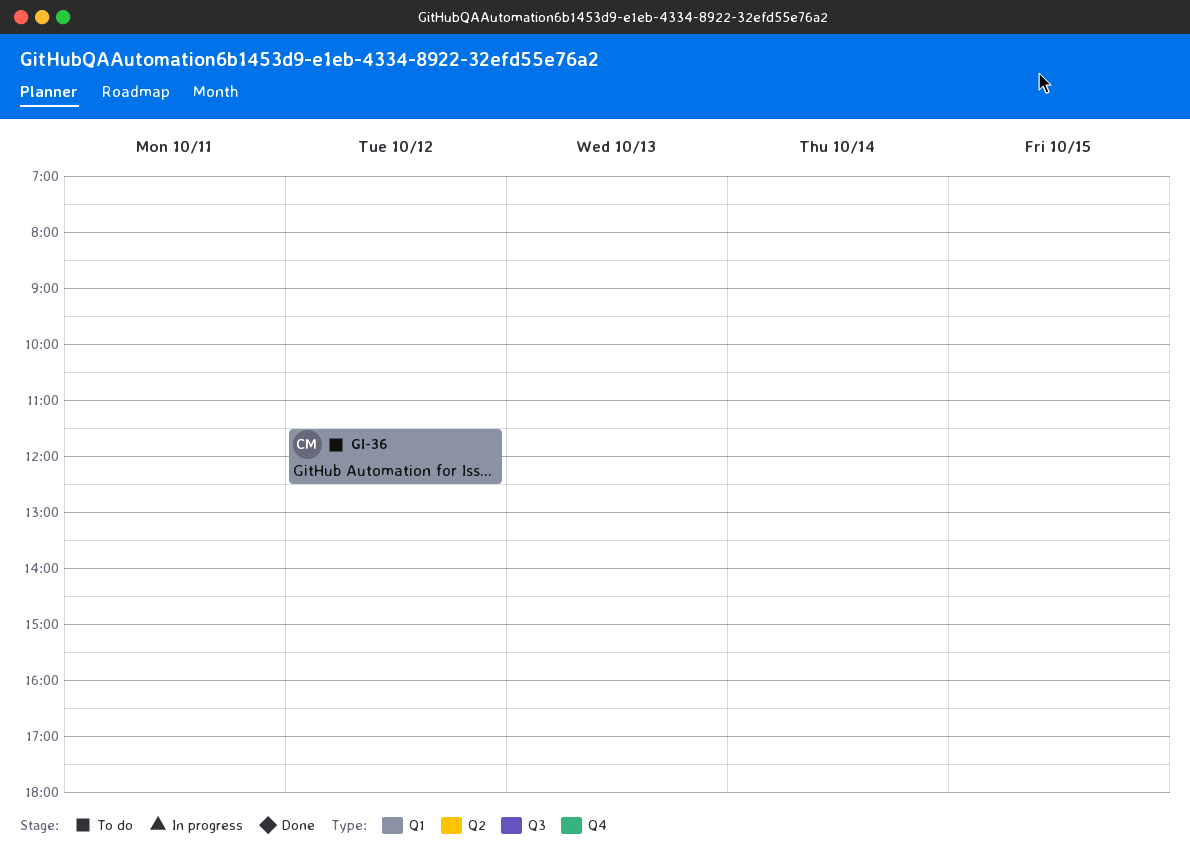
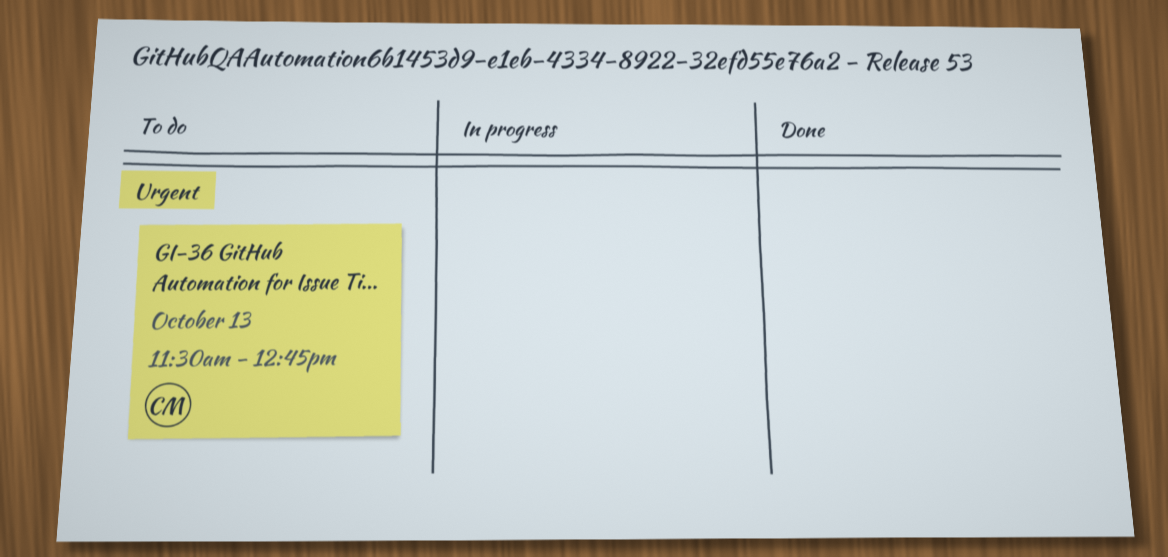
GI-36, day: Oct 12 -> Oct 13
GI-36, ends: 12:30 -> 12:45

